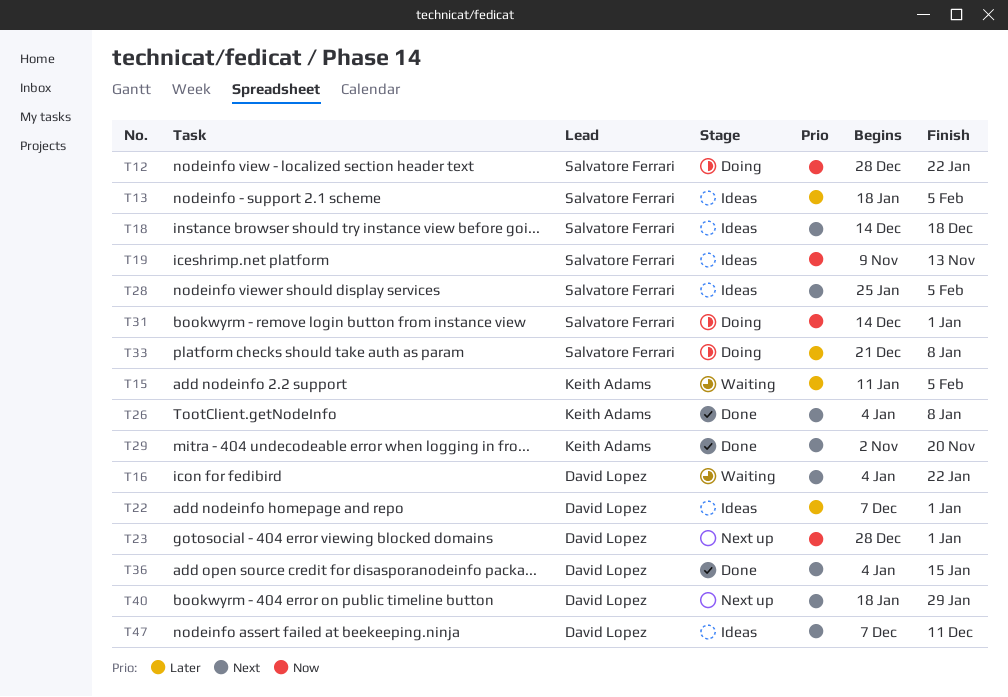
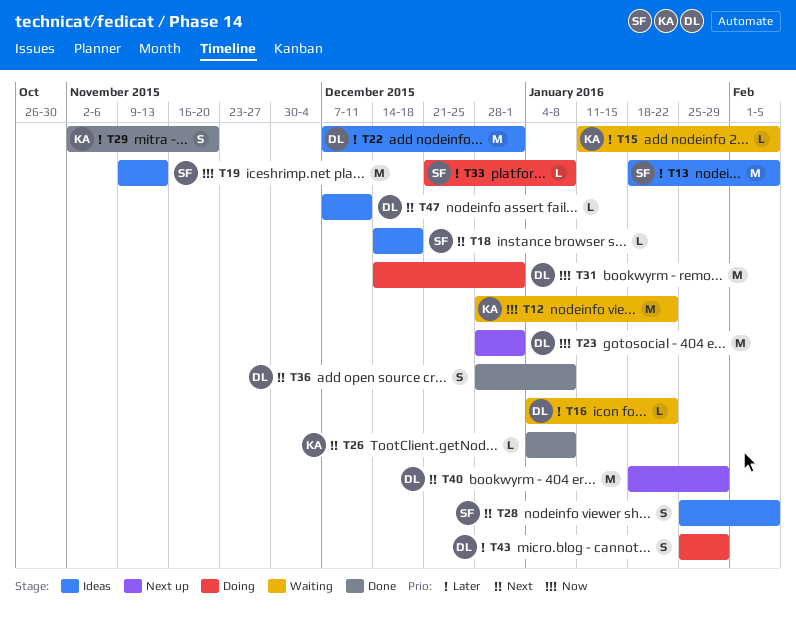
T12, status: Doing -> Waiting
T12, owner: Salvatore Ferrari -> Keith Adams
T16, priority: Next -> Later
T29, priority: Next -> Later
T31, owner: Salvatore Ferrari -> David Lopez
T36, start: Jan 4 -> Dec 28
T36, due: Jan 15 -> Jan 8
T43: none -> present

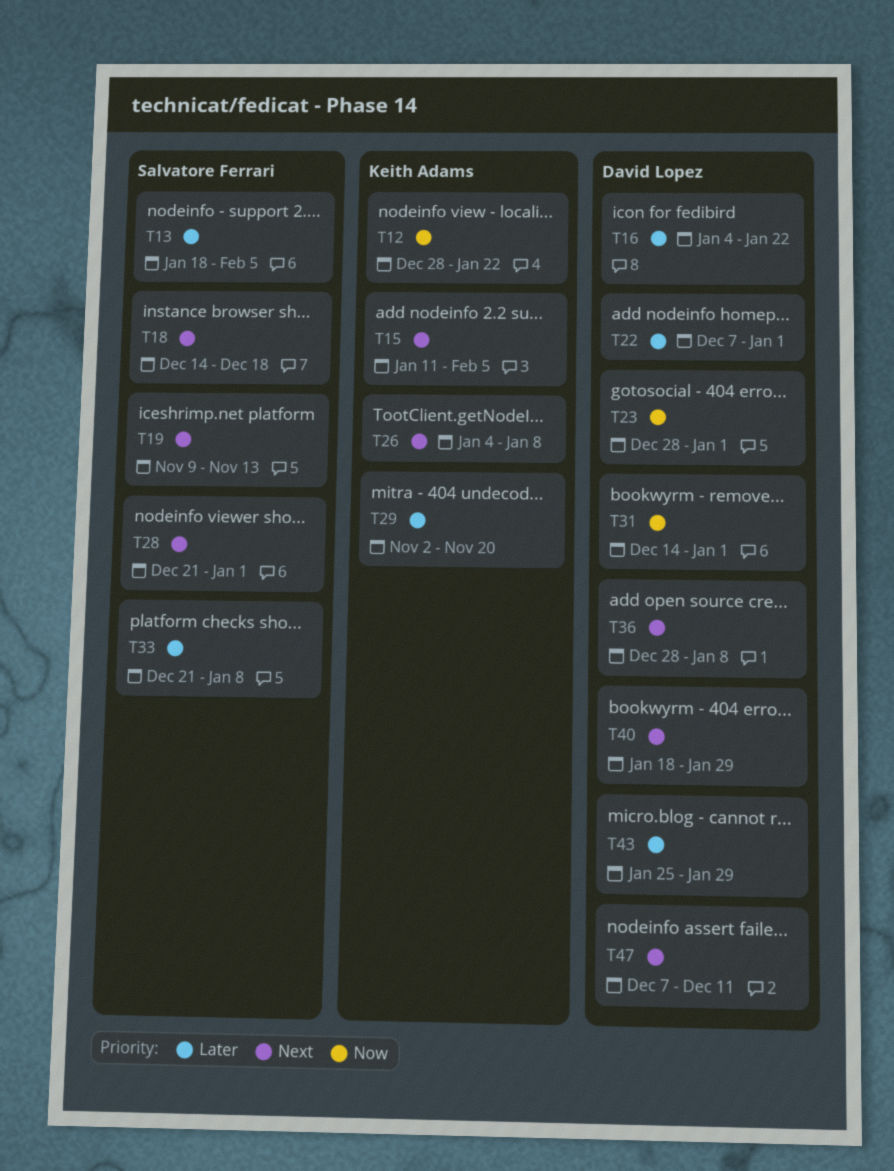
T15, priority: Later -> Next
T19, priority: Now -> Next
T28, start: Jan 25 -> Dec 21
T28, due: Feb 5 -> Jan 1

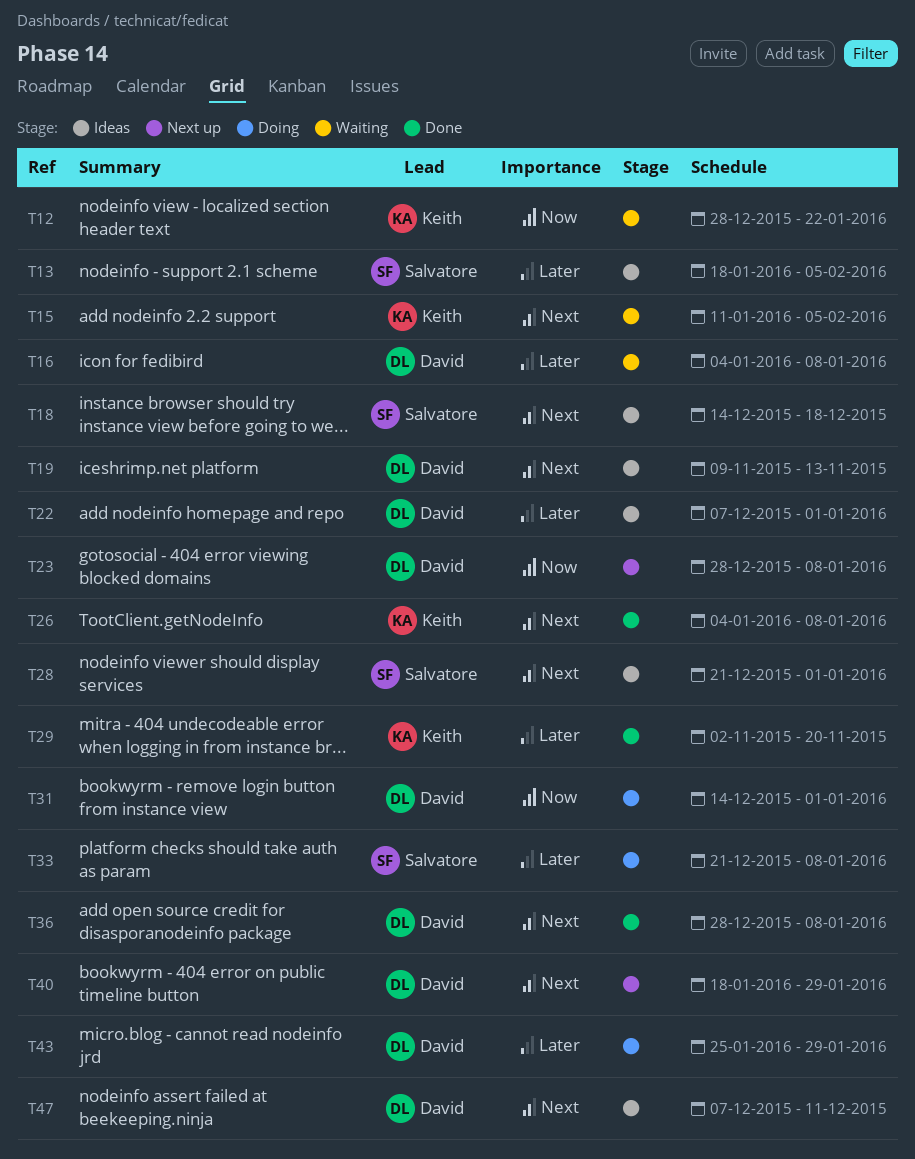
T16, due: Jan 22 -> Jan 8
T19, owner: Salvatore Ferrari -> David Lopez
T23, due: Jan 1 -> Jan 8

